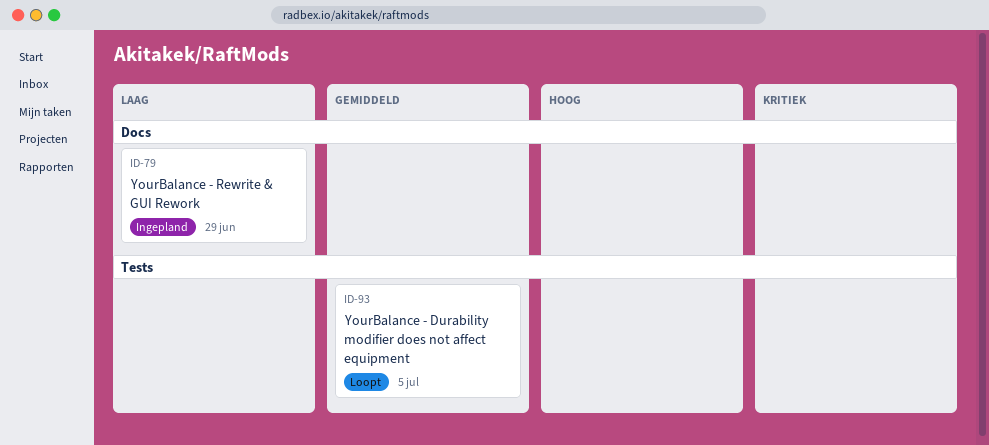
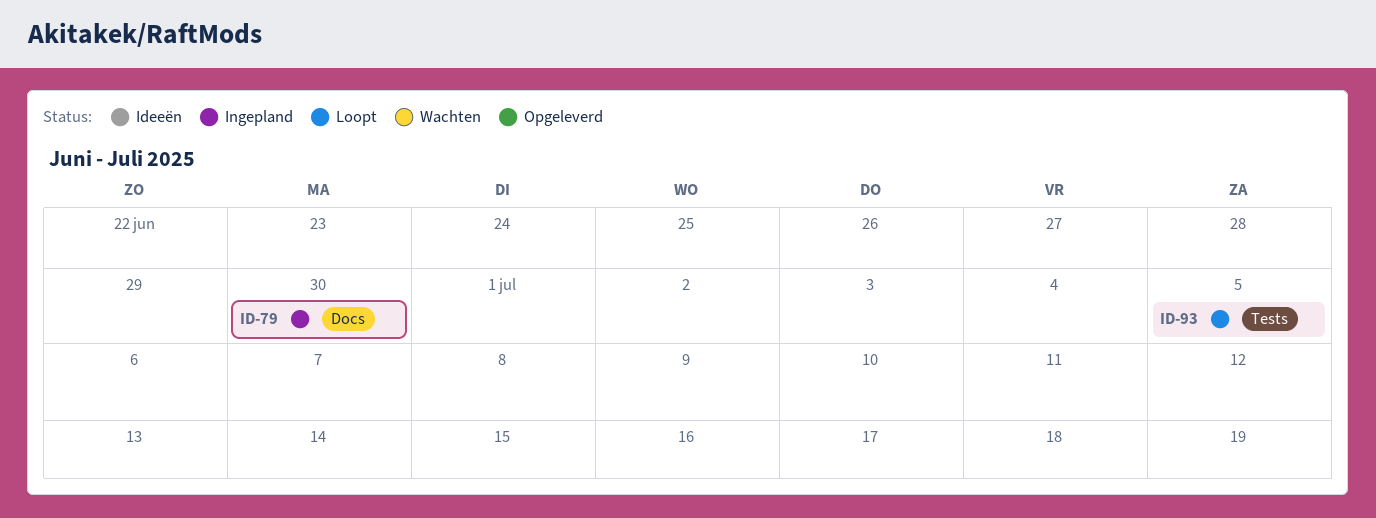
ID-79, due: Jun 29 -> Jun 30

